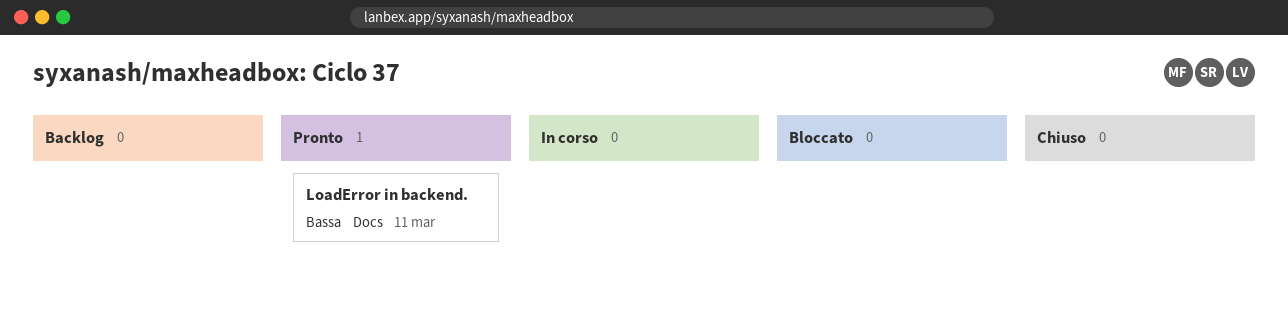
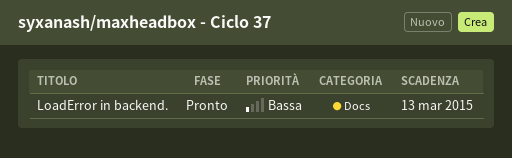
LoadError in backend., due: Mar 11 -> Mar 13

